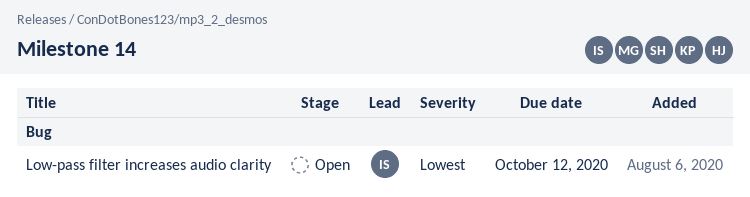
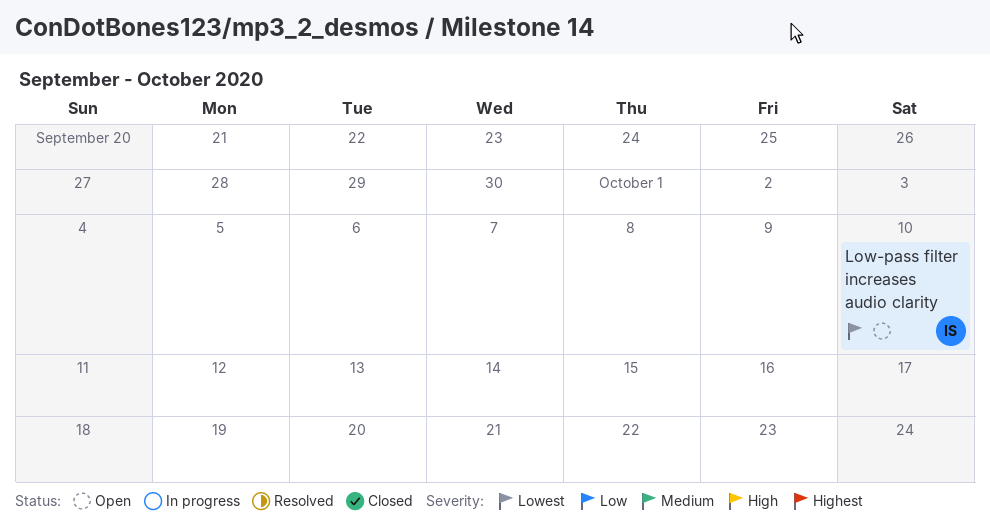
Low-pass filter increases audio clarity, due: Oct 12 -> Oct 10

